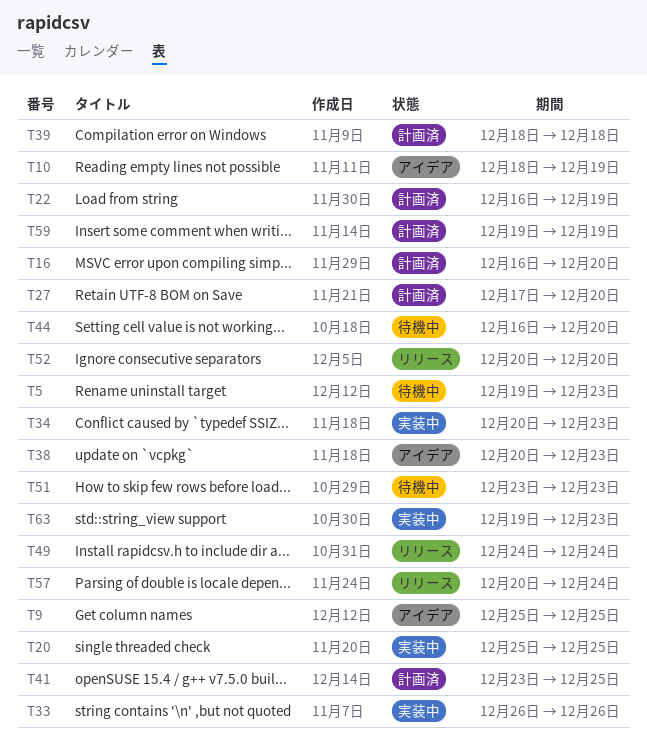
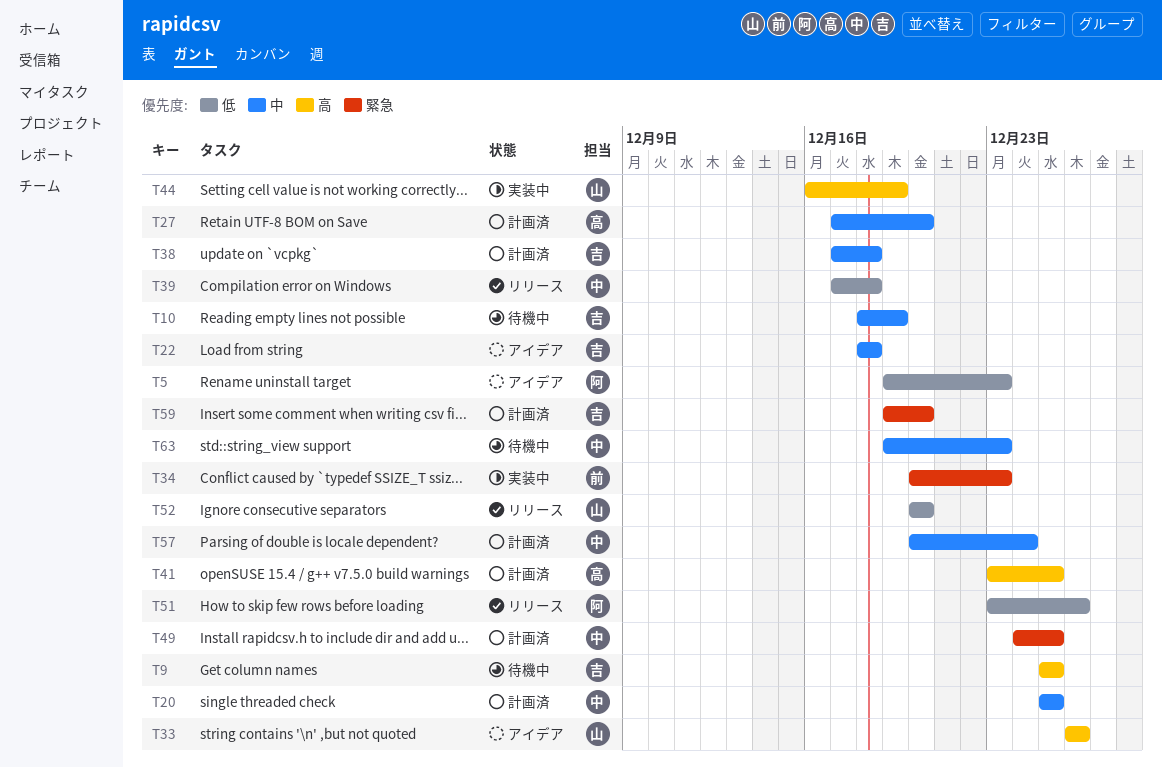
T5, status: 待機中 -> アイデア
T9, status: アイデア -> 待機中
T10, status: アイデア -> 待機中
T16: present -> none
T20, status: 実装中 -> 計画済
T22, status: 計画済 -> アイデア
T22, start: Dec 16 -> Dec 18
T22, due: Dec 19 -> Dec 18
T33, status: 実装中 -> アイデア
T38, status: アイデア -> 計画済
T38, start: Dec 20 -> Dec 17
T38, due: Dec 23 -> Dec 18
T39, status: 計画済 -> リリース
T39, start: Dec 18 -> Dec 17
T44, status: 待機中 -> 実装中
T44, due: Dec 20 -> Dec 19
T49, status: リリース -> 計画済
T49, due: Dec 24 -> Dec 25
T51, status: 待機中 -> リリース
T51, due: Dec 23 -> Dec 26
T57, status: リリース -> 計画済
T59, due: Dec 19 -> Dec 20
T63, status: 実装中 -> 待機中

